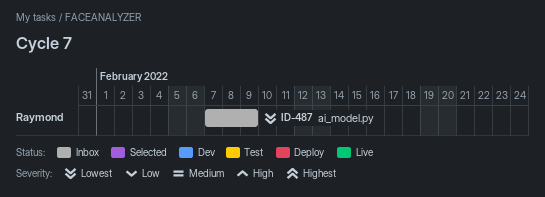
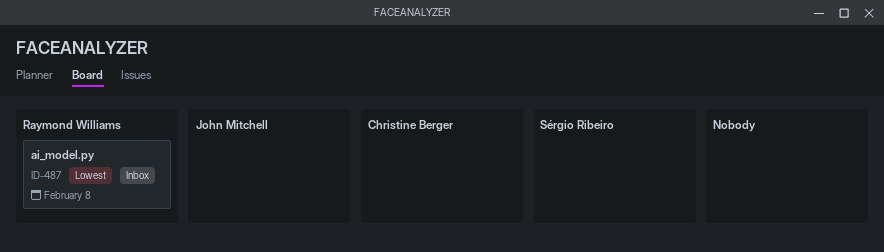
ID-487, due: Feb 9 -> Feb 8

